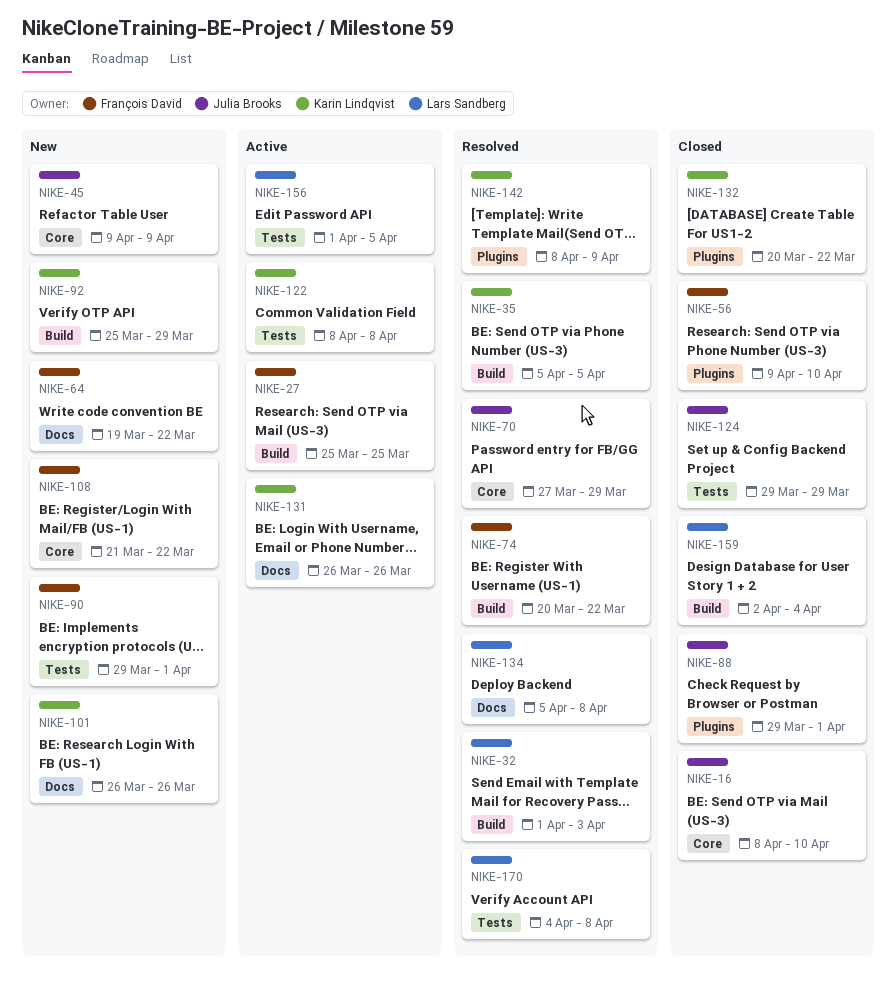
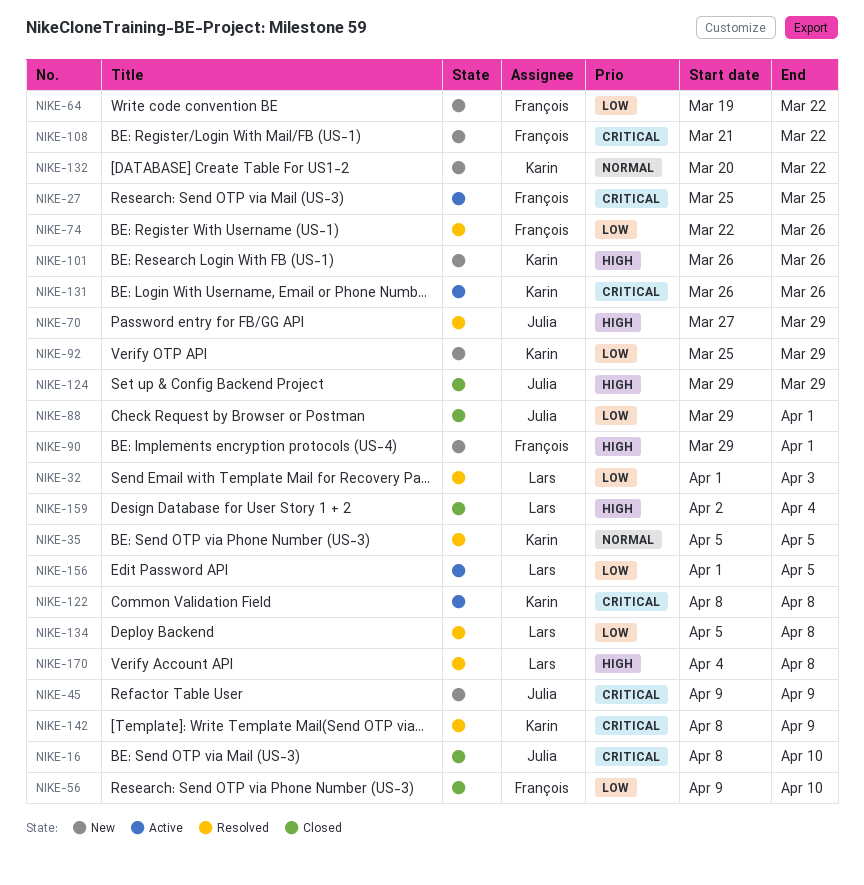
NIKE-74, start: Mar 20 -> Mar 22
NIKE-74, due: Mar 22 -> Mar 26
NIKE-132, status: Closed -> New

